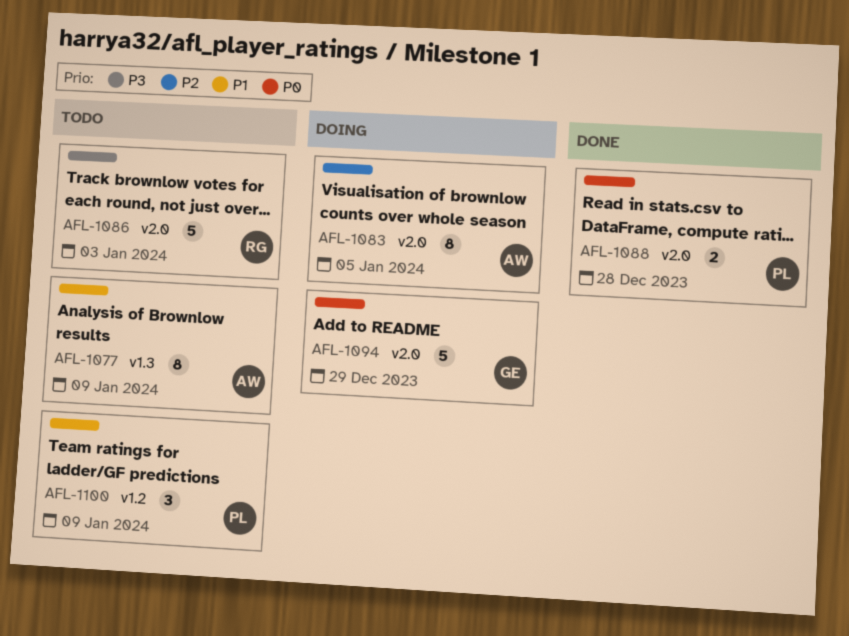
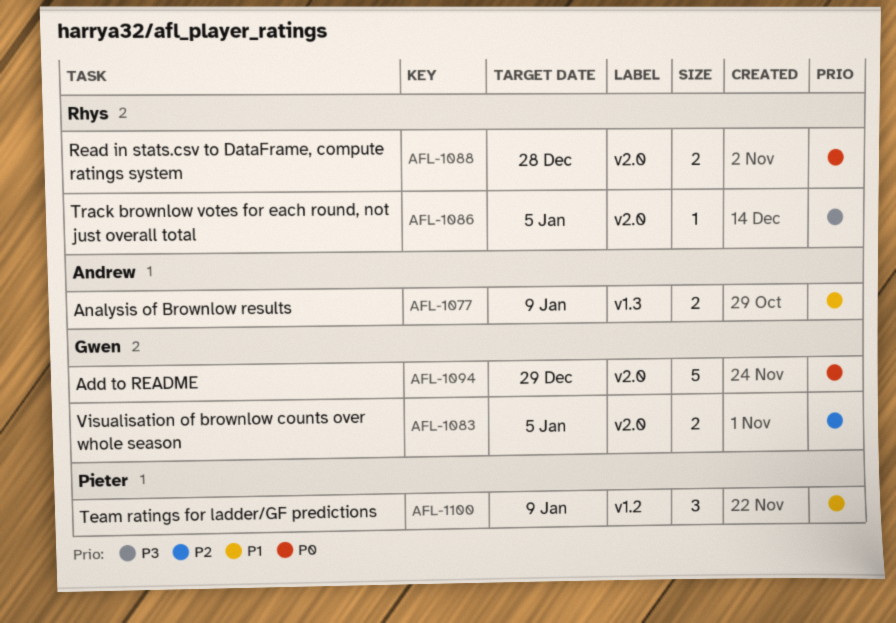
AFL-1077, estimate: 8 -> 2
AFL-1083, owner: Andrew -> Gwen
AFL-1083, estimate: 8 -> 2
AFL-1086, estimate: 5 -> 1
AFL-1086, due: Jan 3 -> Jan 5
AFL-1088, owner: Pieter -> Rhys

